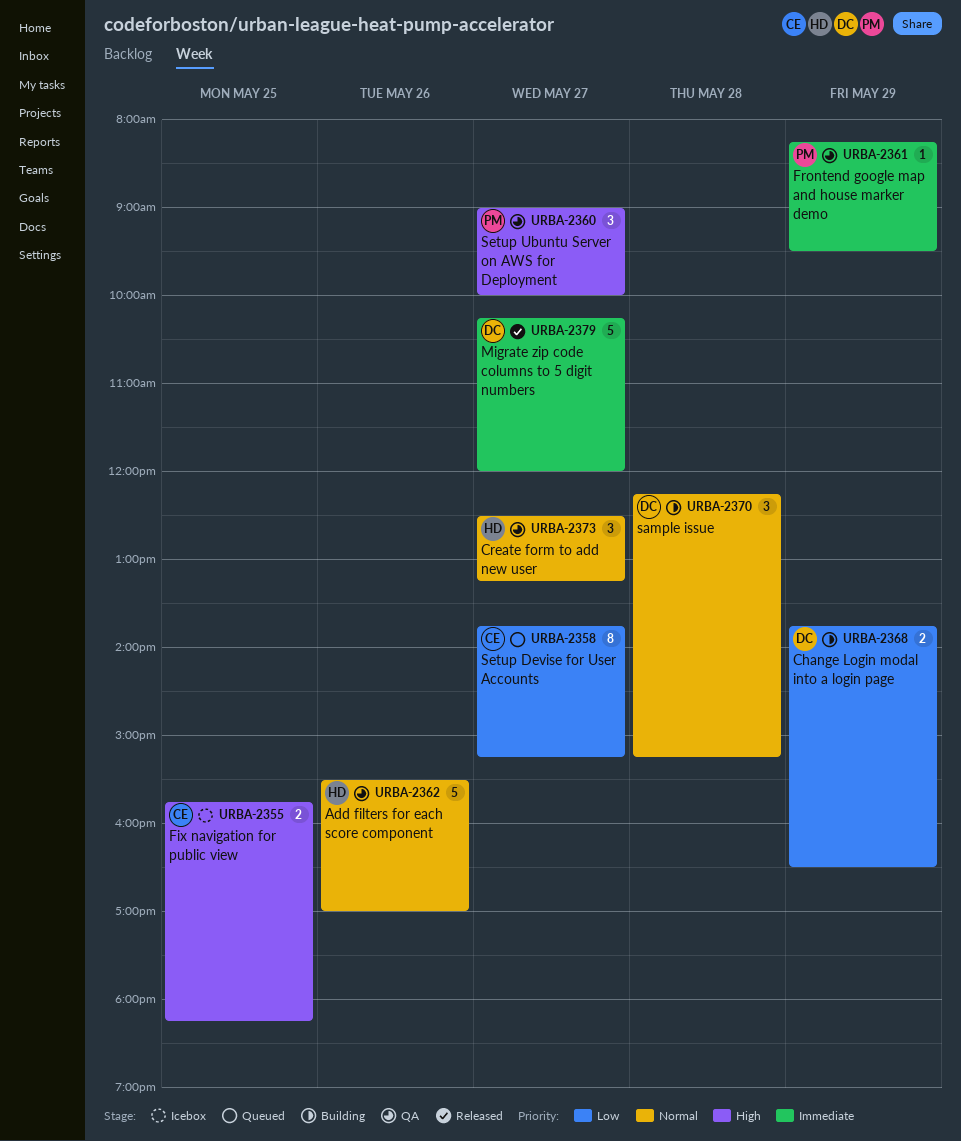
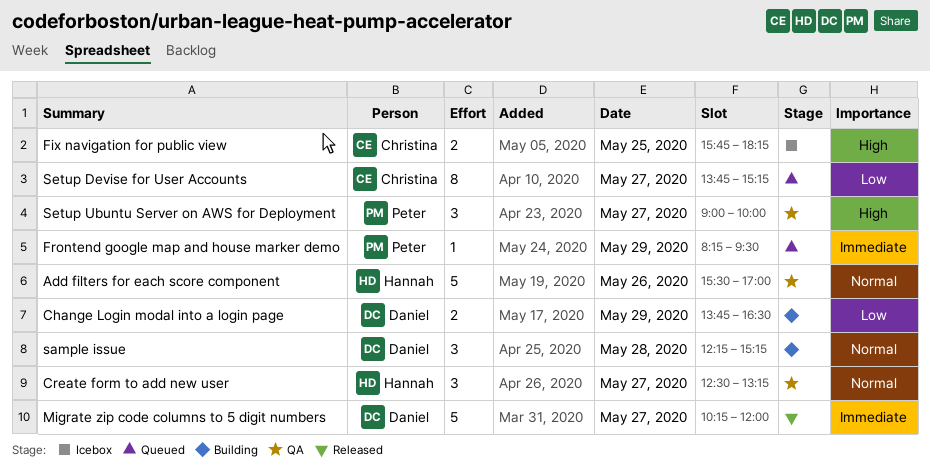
Frontend google map and house marker demo, status: QA -> Queued

